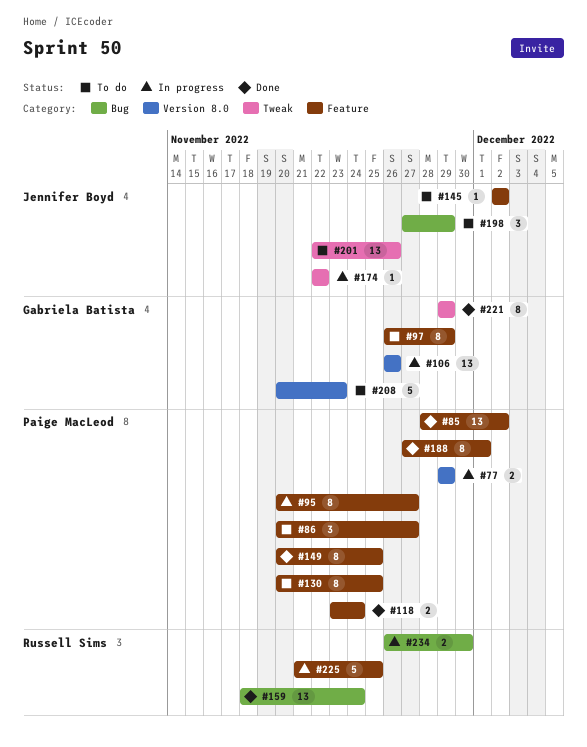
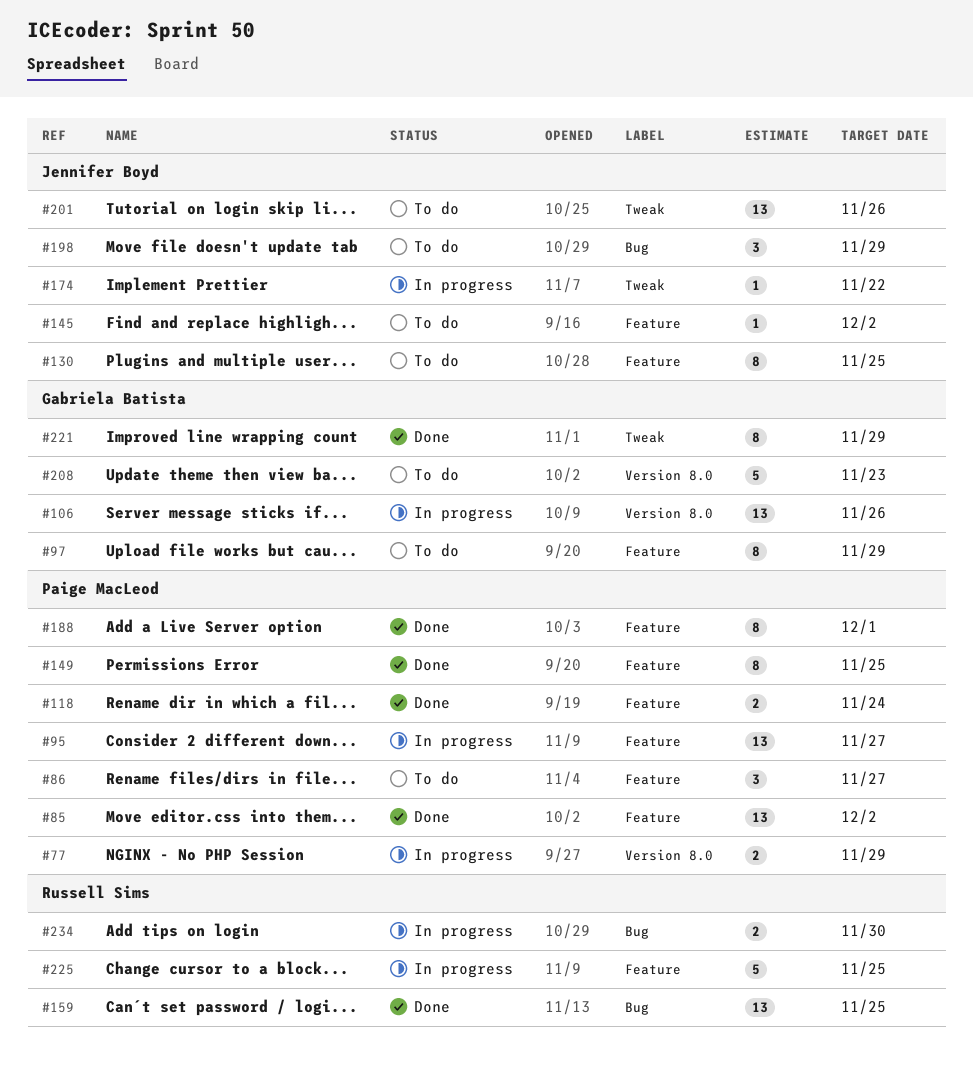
#95, estimate: 8 -> 13
#130, owner: Paige MacLeod -> Jennifer Boyd
#159, due: Nov 24 -> Nov 25

